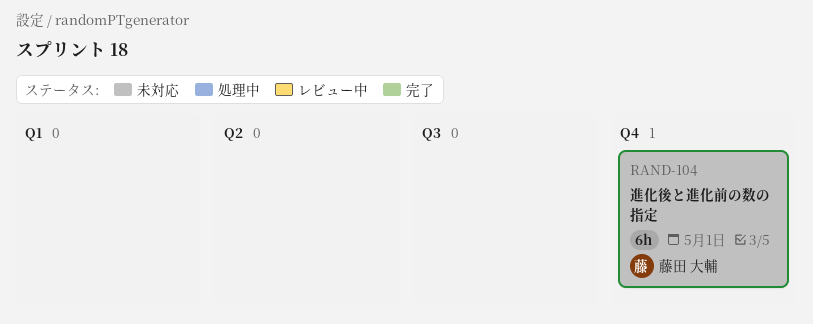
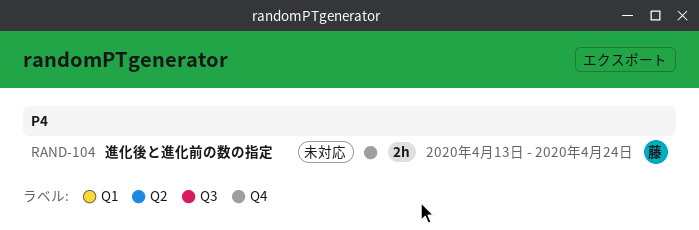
RAND-104, estimate: 6h -> 2h
RAND-104, due: May 1 -> Apr 24

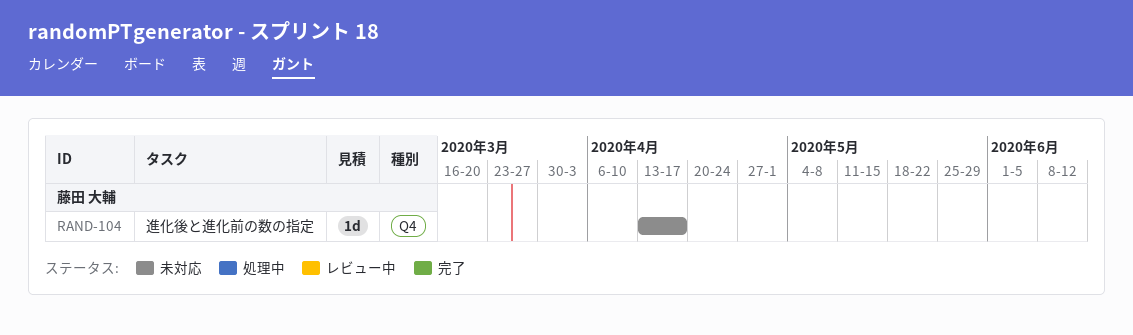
RAND-104, estimate: 2h -> 1d
RAND-104, due: Apr 24 -> Apr 17

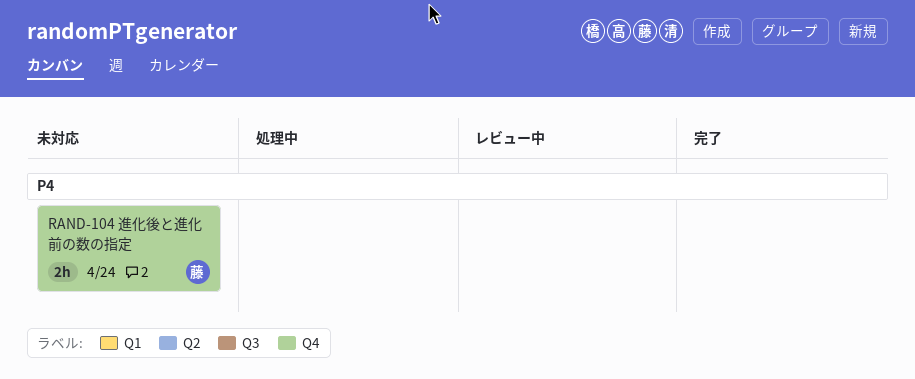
RAND-104, estimate: 1d -> 2h
RAND-104, due: Apr 17 -> Apr 24

